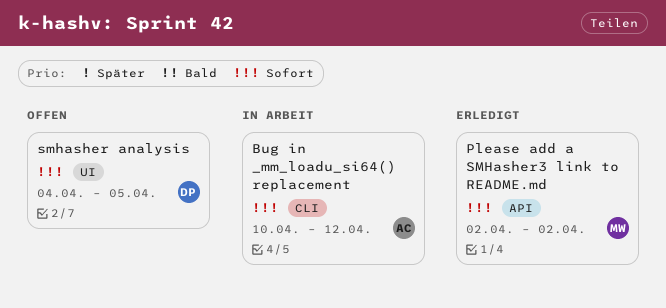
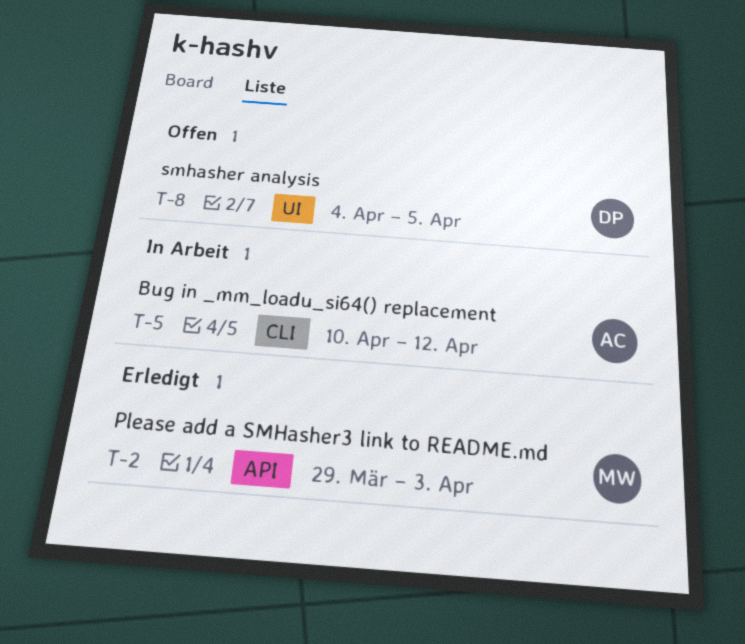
Please add a SMHasher3 link to README.md, start: Apr 2 -> Mar 29
Please add a SMHasher3 link to README.md, due: Apr 2 -> Apr 3

